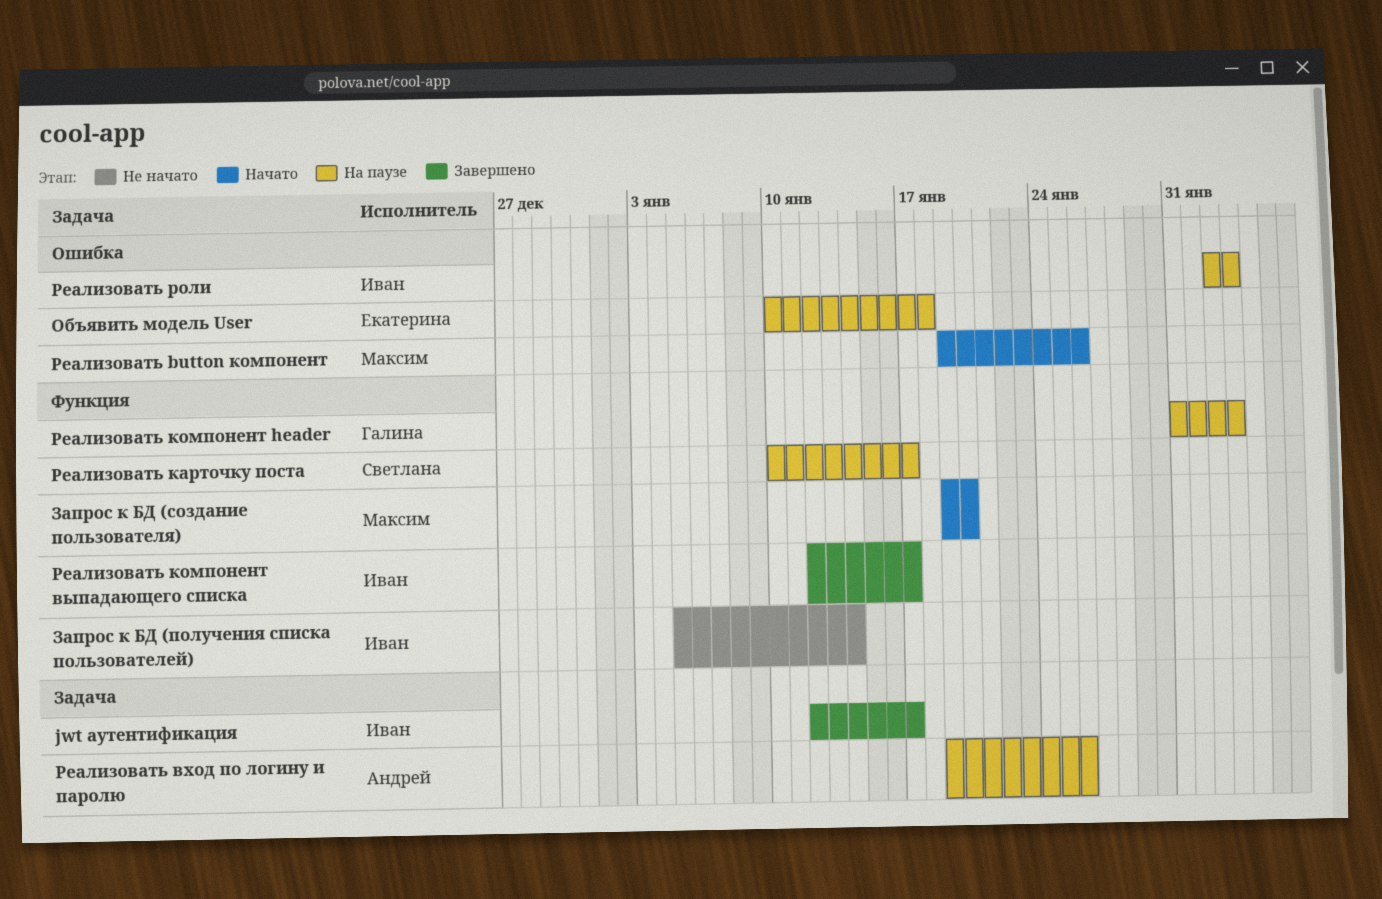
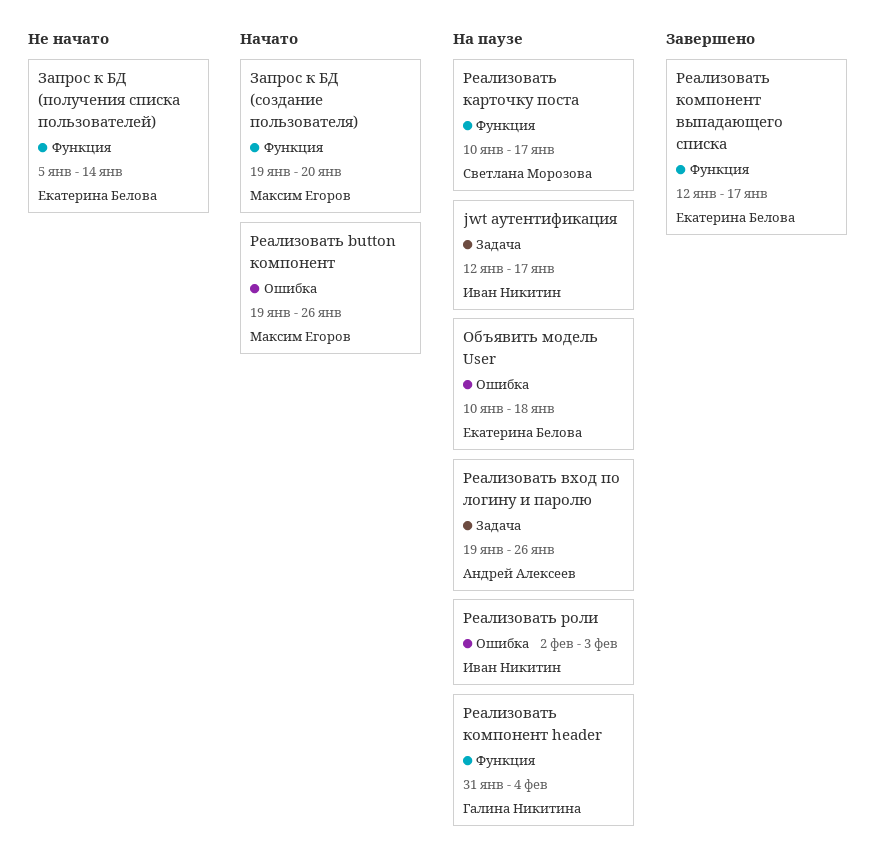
jwt аутентификация, status: Завершено -> На паузе
Запрос к БД (получения списка пользователей), owner: Иван Никитин -> Екатерина Белова
Реализовать компонент header, due: Feb 3 -> Feb 4
Реализовать компонент выпадающего списка, owner: Иван Никитин -> Екатерина Белова

